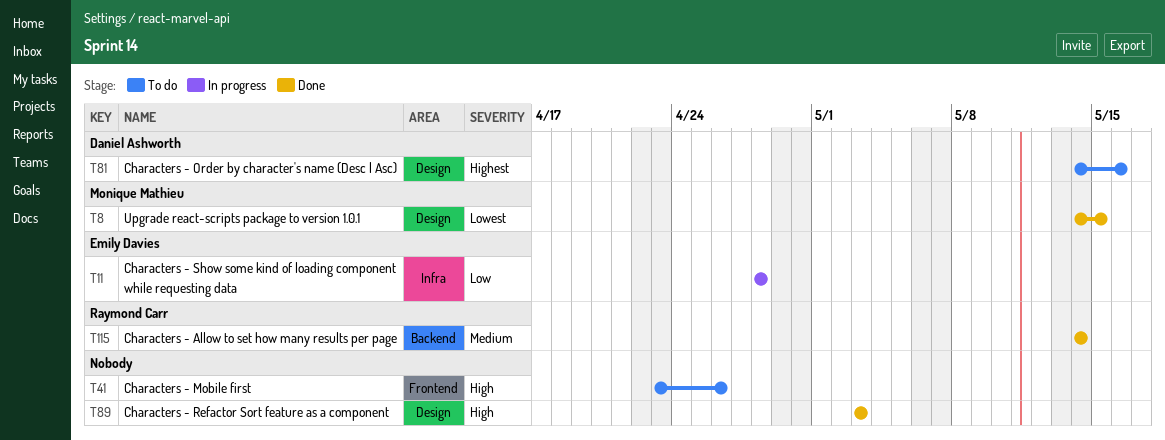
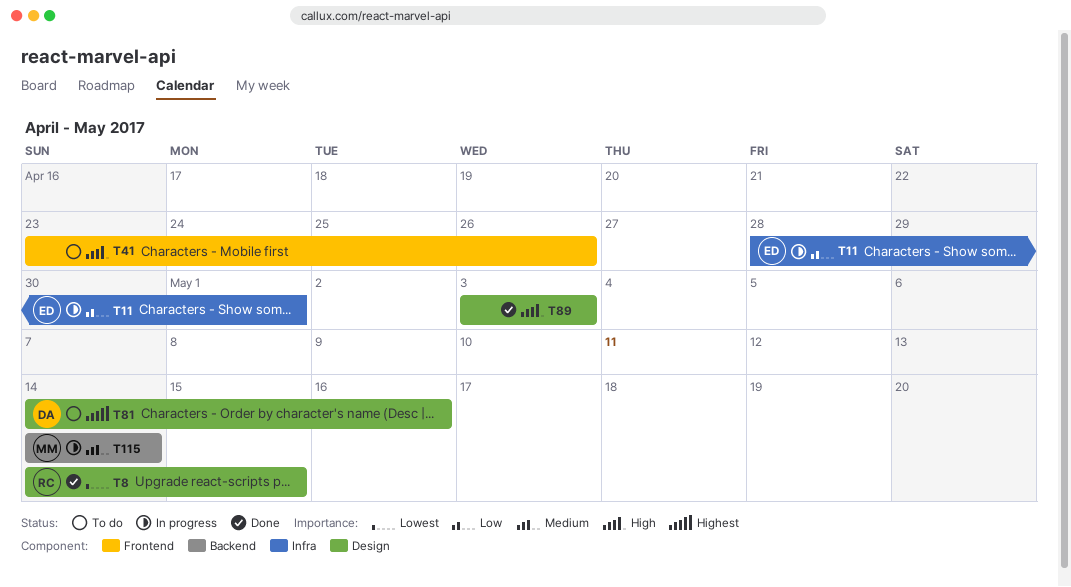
T8, owner: Monique Mathieu -> Raymond Carr
T11, due: Apr 28 -> May 1
T115, status: Done -> In progress
T115, owner: Raymond Carr -> Monique Mathieu

